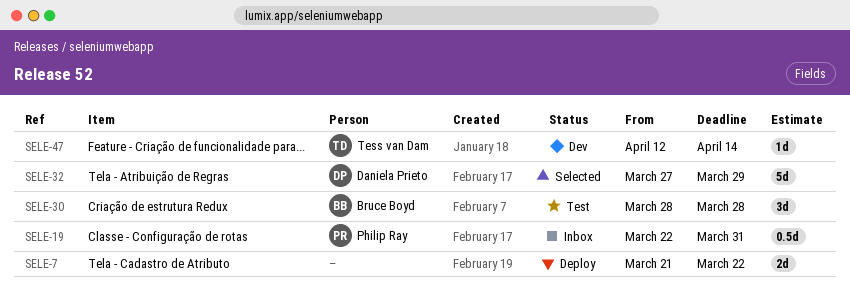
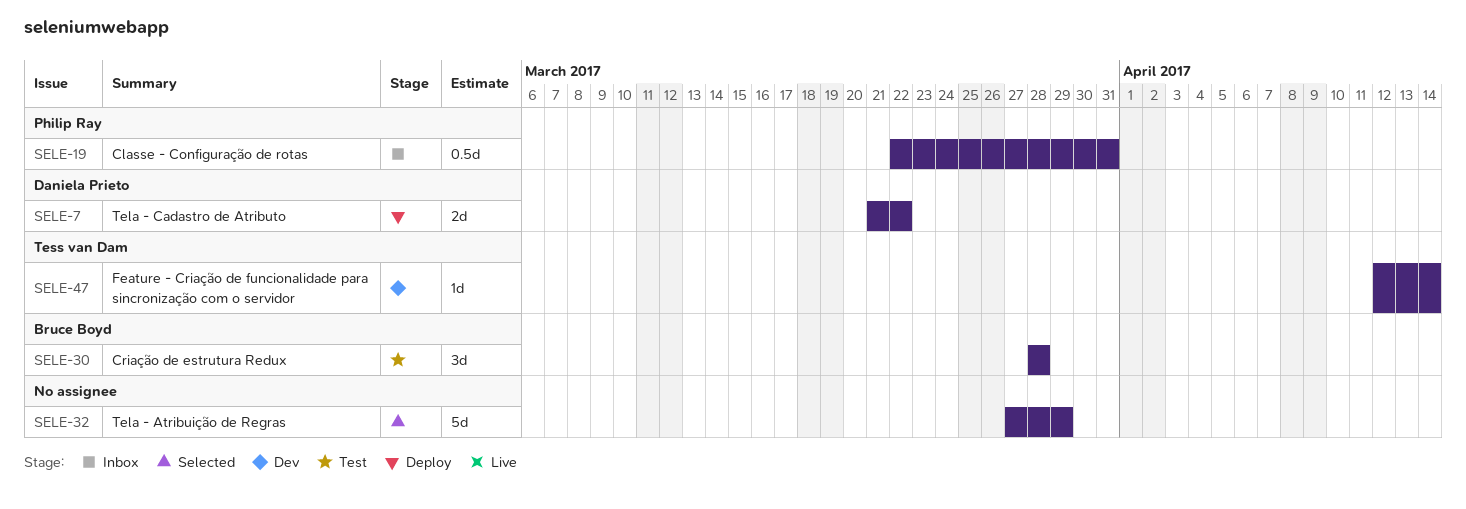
SELE-7, owner: none -> Daniela Prieto
SELE-32, owner: Daniela Prieto -> none

